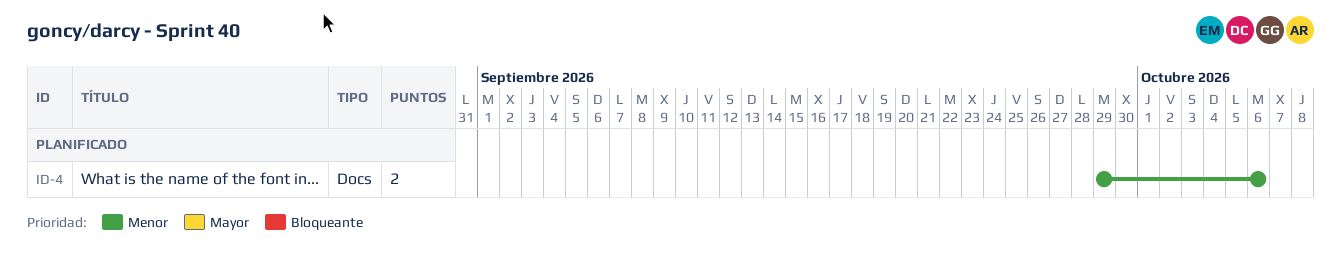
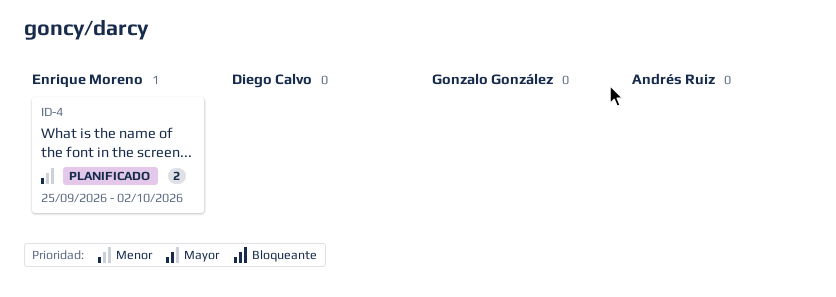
ID-4, start: Sep 29 -> Sep 25
ID-4, due: Oct 6 -> Oct 2

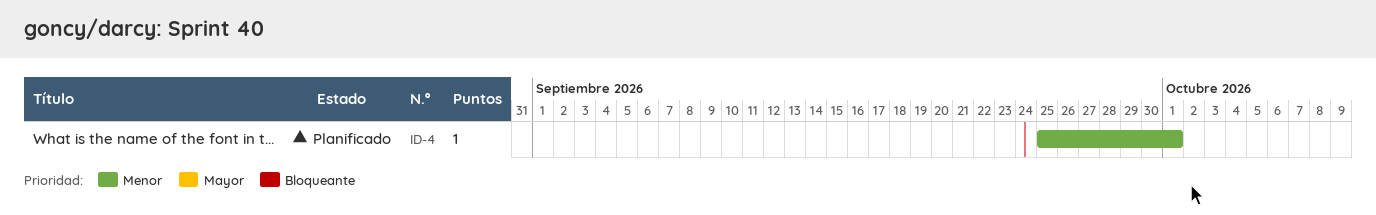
ID-4, estimate: 2 -> 1
ID-4, due: Oct 2 -> Oct 1

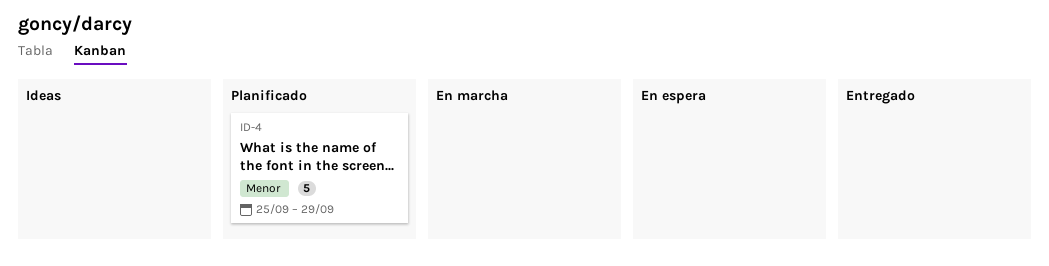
ID-4, estimate: 1 -> 5
ID-4, due: Oct 1 -> Sep 29

